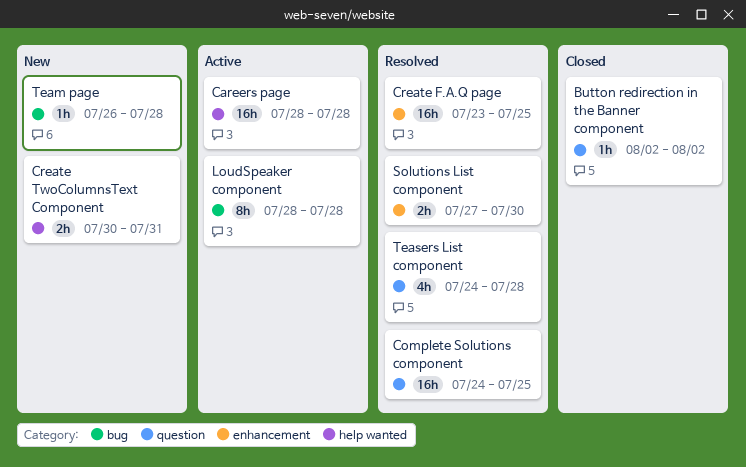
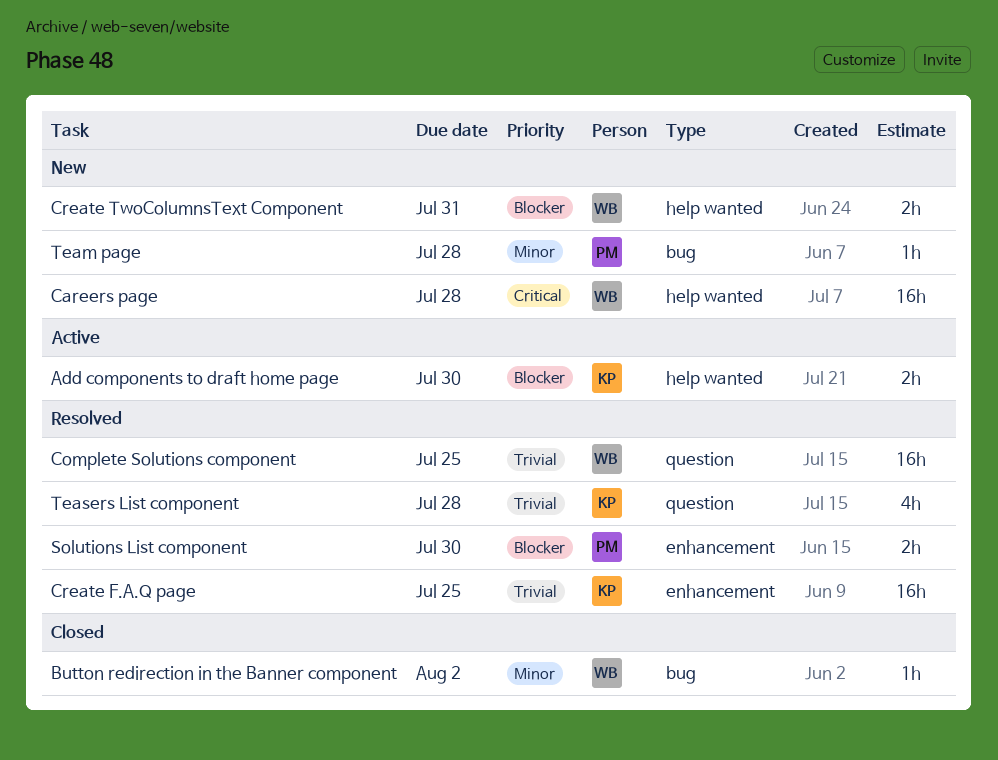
Add components to draft home page: none -> present
Button redirection in the Banner component, label: question -> bug
Careers page, status: Active -> New
LoudSpeaker component: present -> none

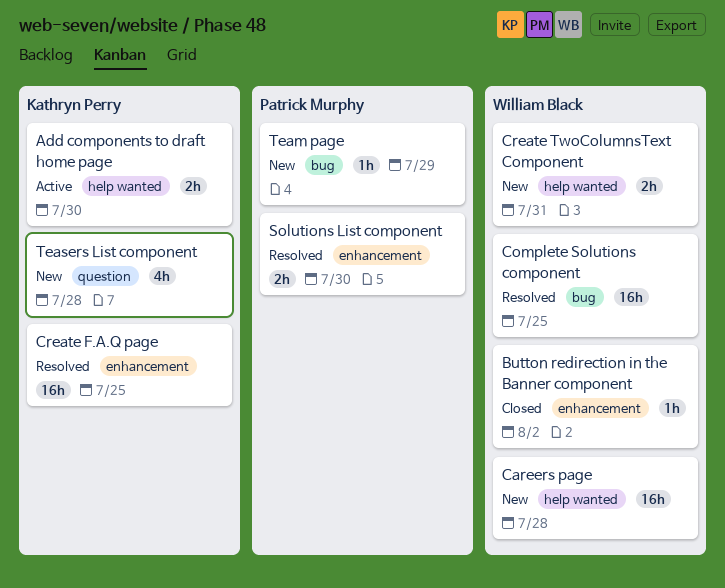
Button redirection in the Banner component, label: bug -> enhancement
Complete Solutions component, label: question -> bug
Team page, due: Jul 28 -> Jul 29
Teasers List component, status: Resolved -> New

